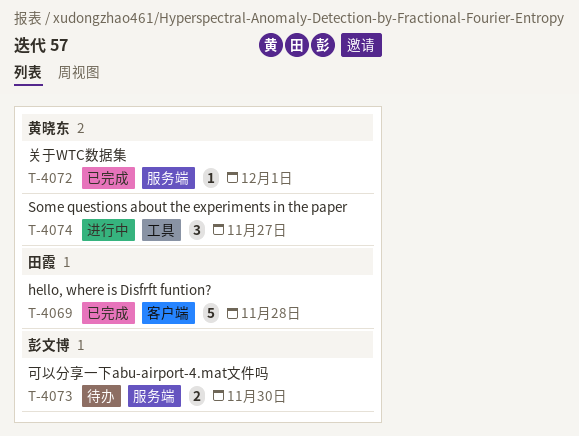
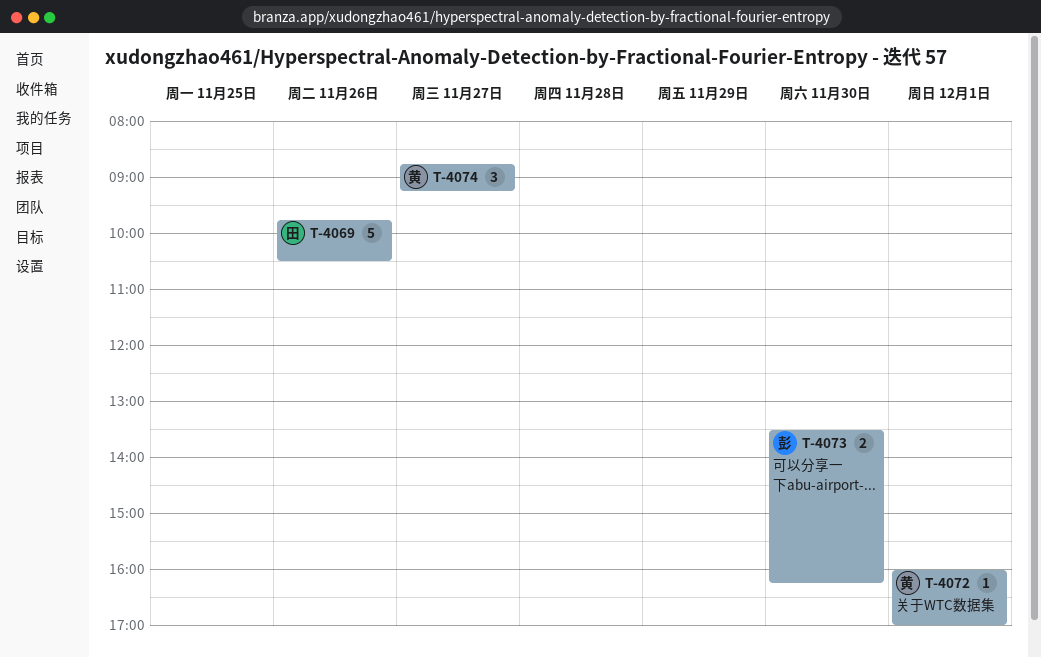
T-4069, day: Nov 28 -> Nov 26

